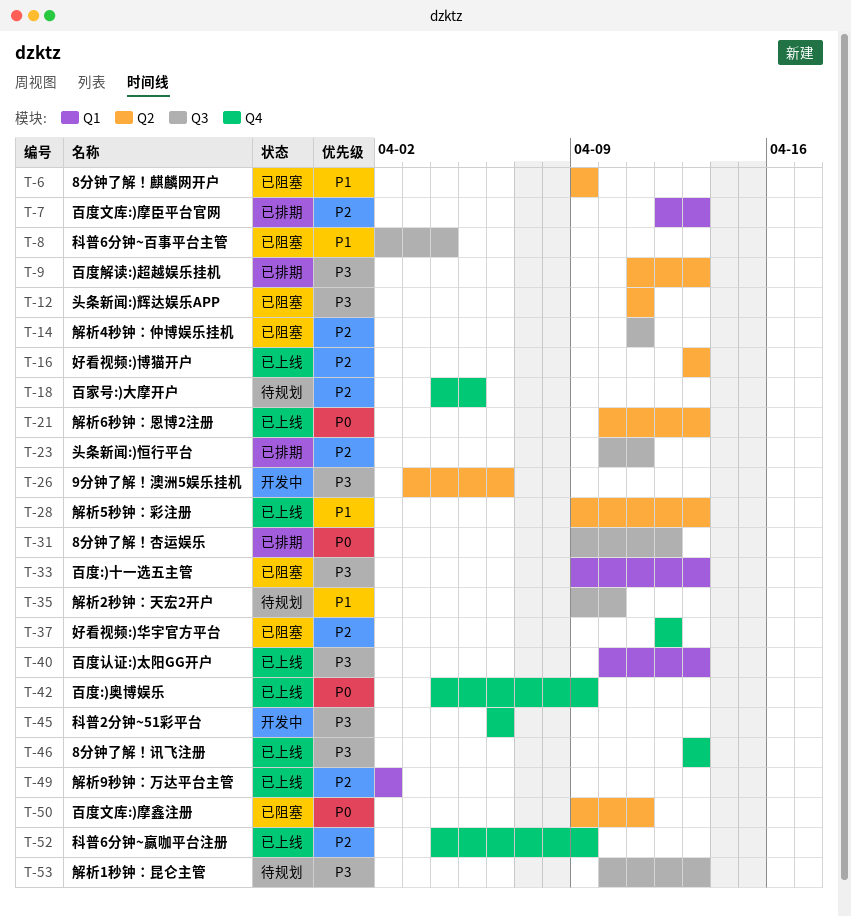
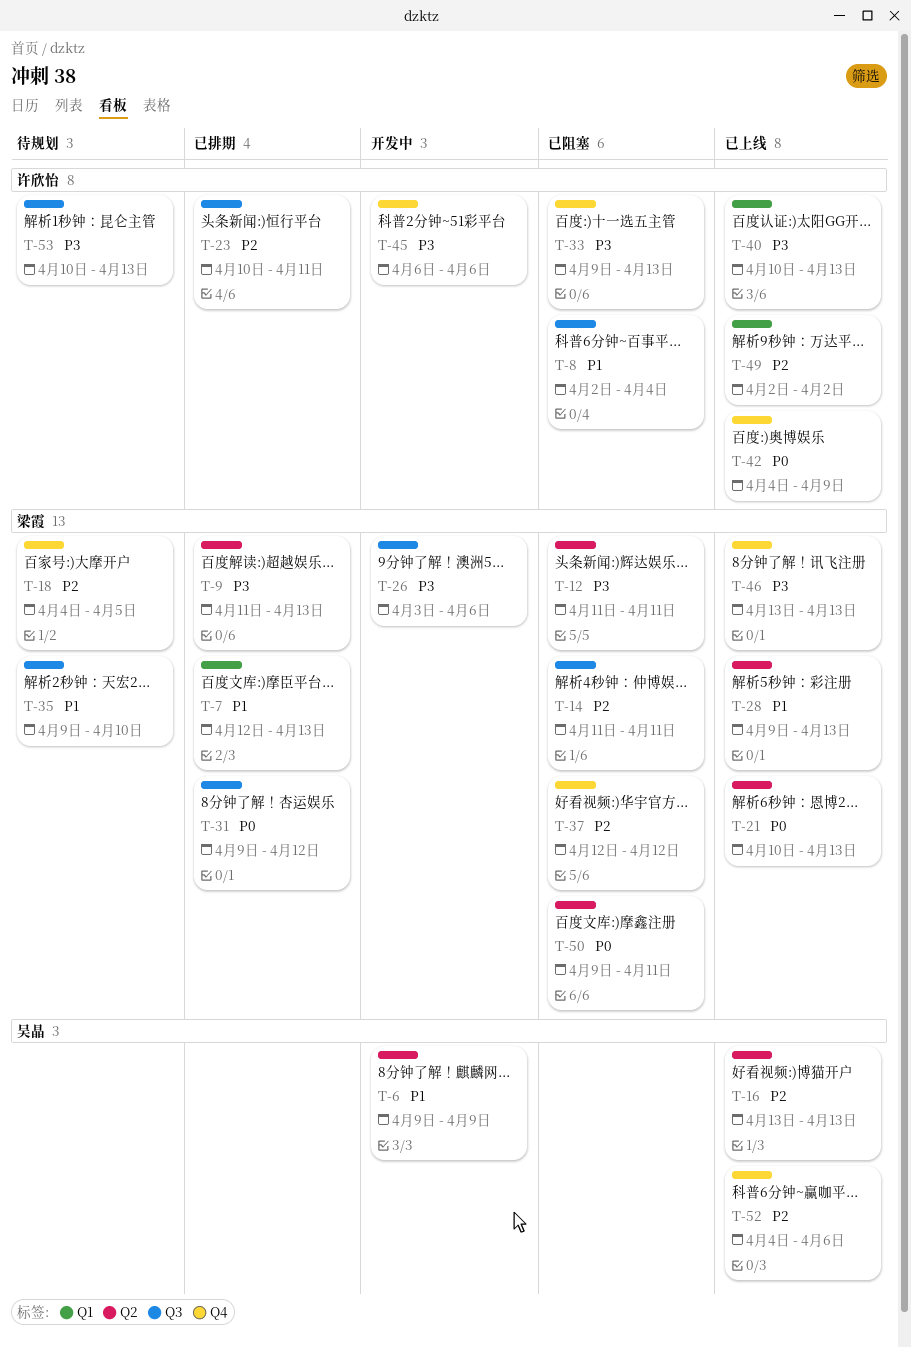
T-6, status: 已阻塞 -> 开发中
T-7, priority: P2 -> P1
T-26, label: Q2 -> Q3
T-33, label: Q1 -> Q4
T-52, due: Apr 9 -> Apr 6

